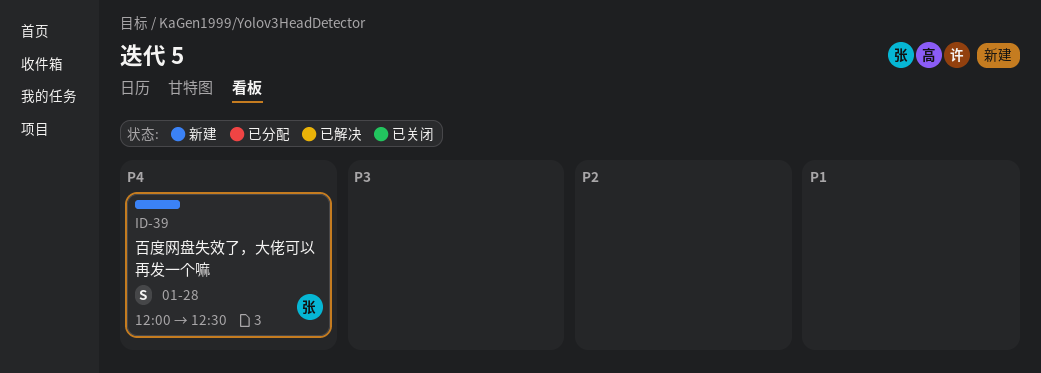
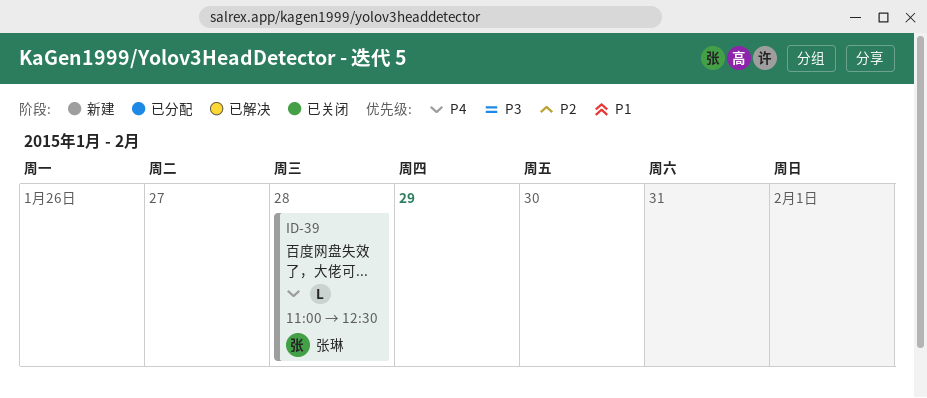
ID-39, estimate: S -> L
ID-39, begins: 12:00 -> 11:00

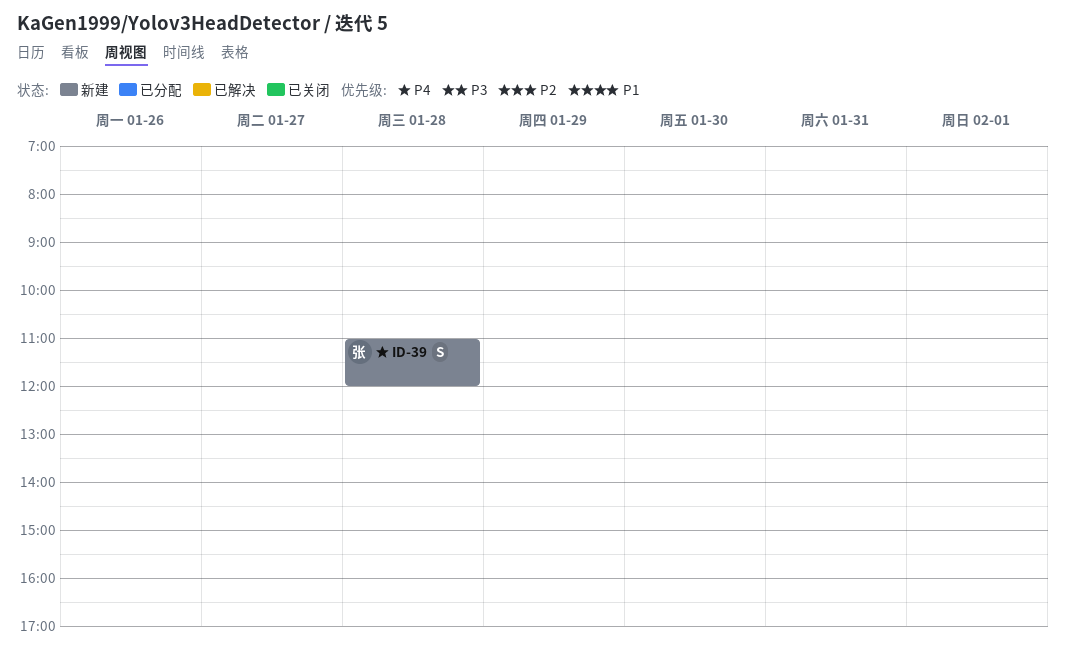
ID-39, estimate: L -> S
ID-39, ends: 12:30 -> 12:00

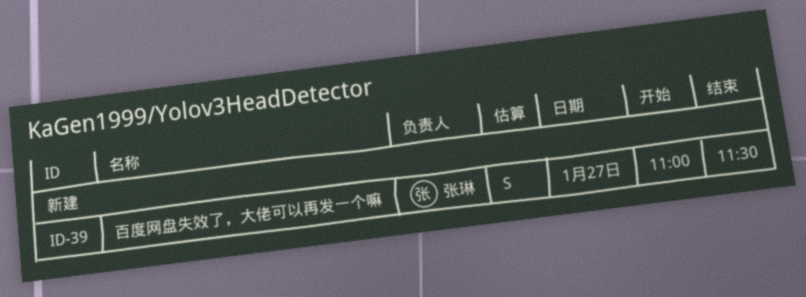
ID-39, day: Jan 28 -> Jan 27
ID-39, ends: 12:00 -> 11:30

